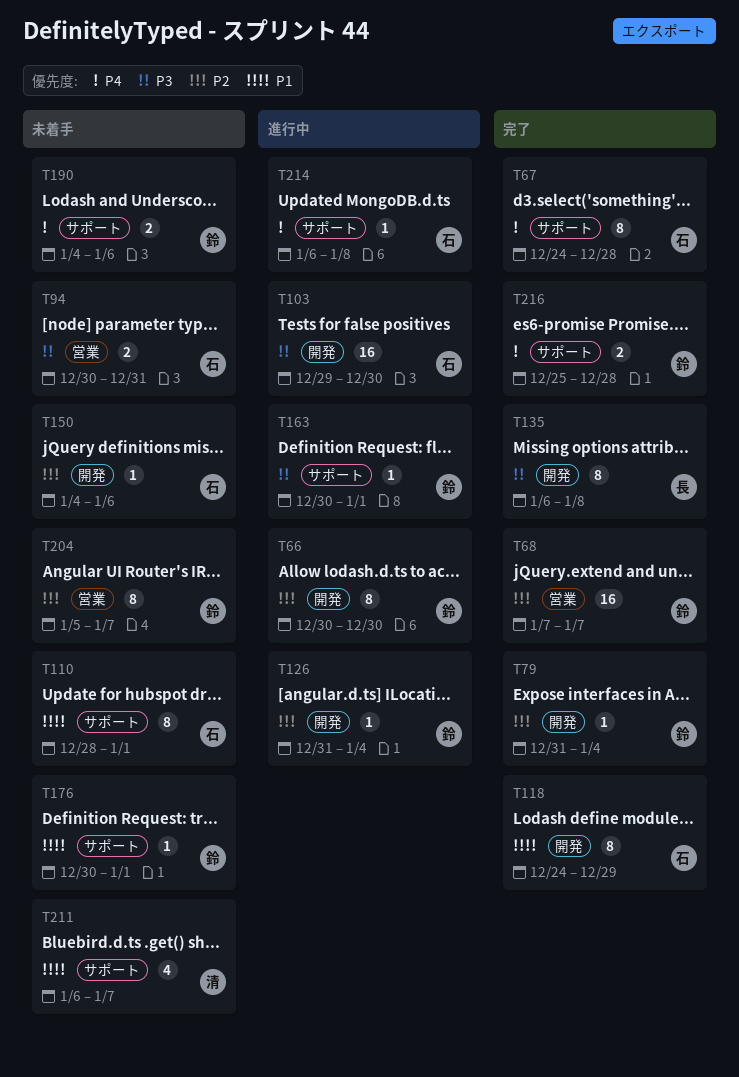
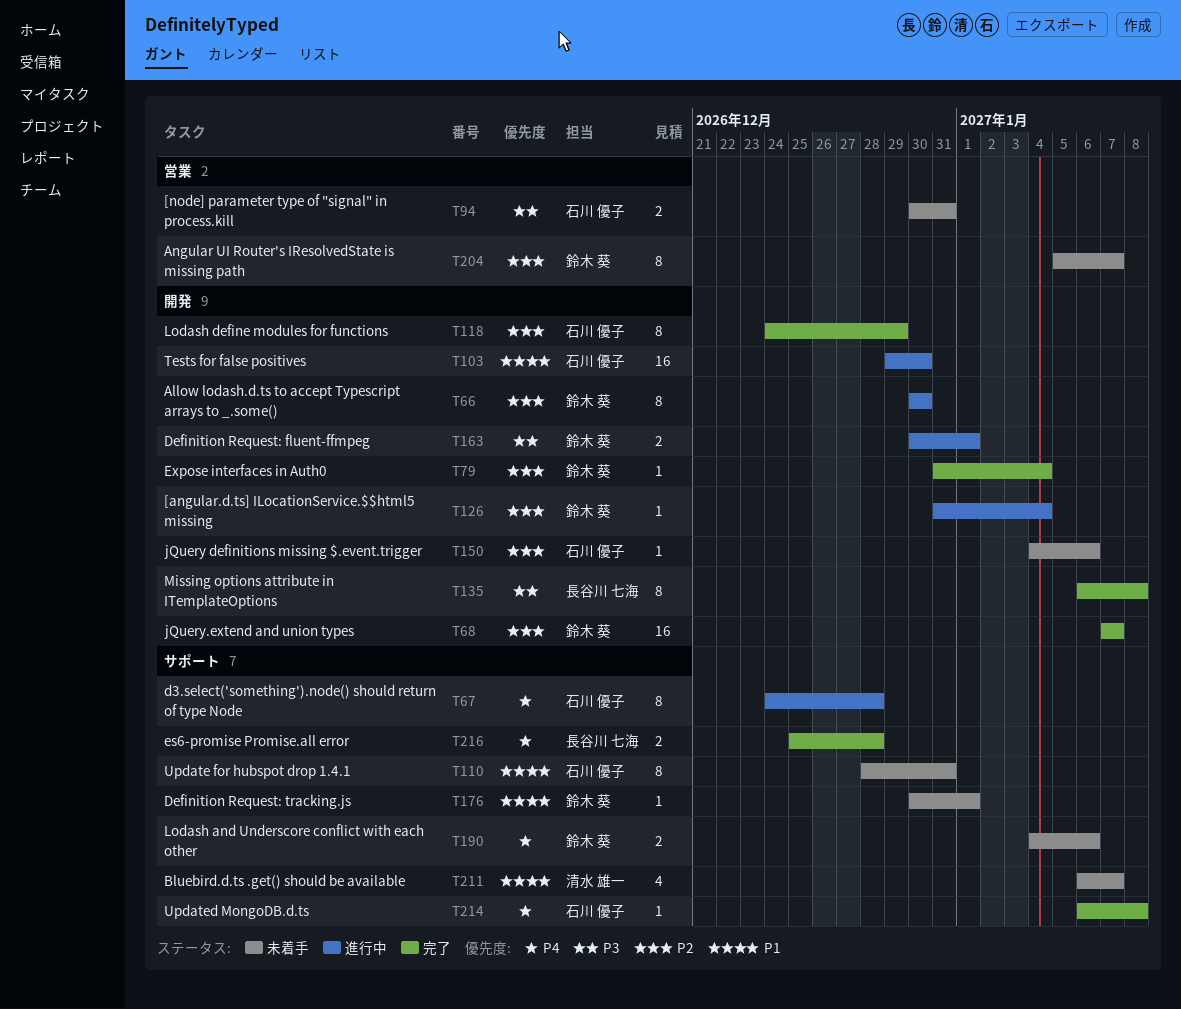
T67, status: 完了 -> 進行中
T68, label: 営業 -> 開発
T103, priority: P3 -> P1
T110, due: Jan 1 -> Dec 31
T118, priority: P1 -> P2
T163, label: サポート -> 開発
T163, estimate: 1 -> 2
T214, status: 進行中 -> 完了
T216, owner: 鈴木 葵 -> 長谷川 七海

